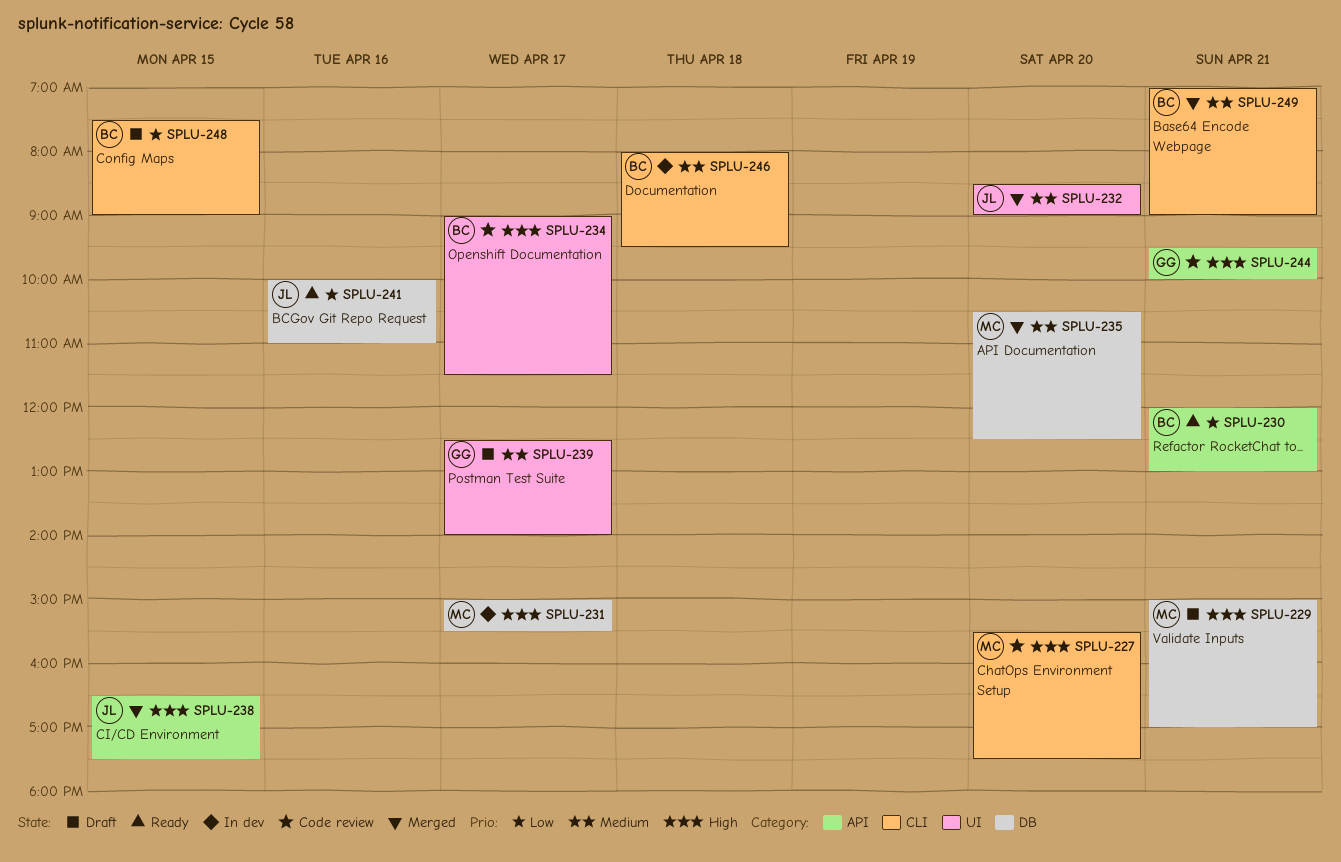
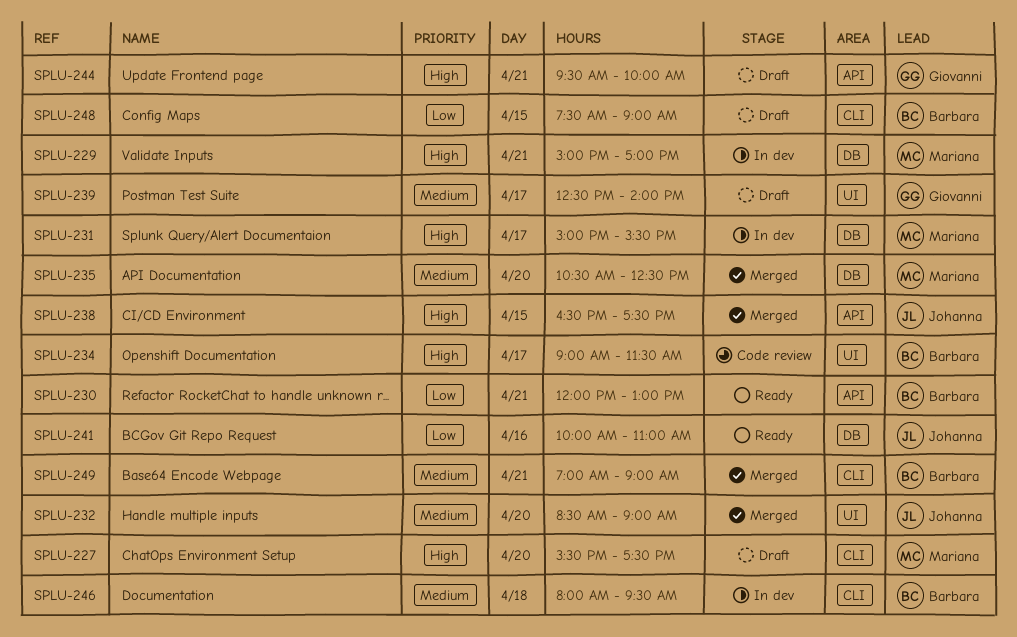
SPLU-227, status: Code review -> Draft
SPLU-229, status: Draft -> In dev
SPLU-244, status: Code review -> Draft

